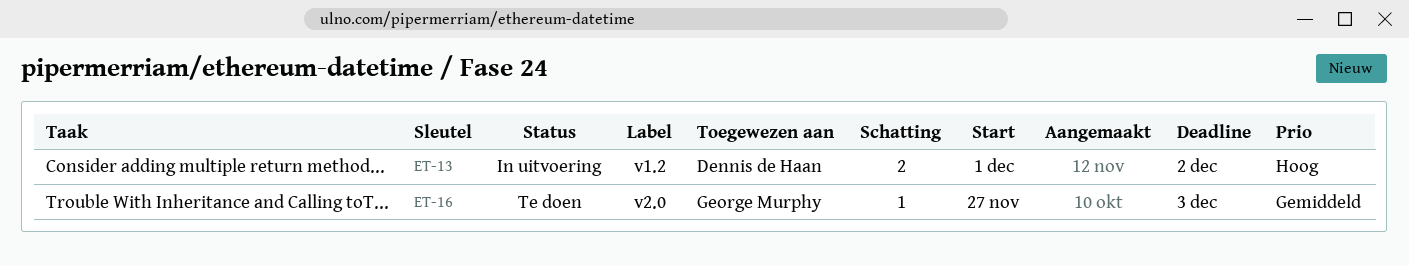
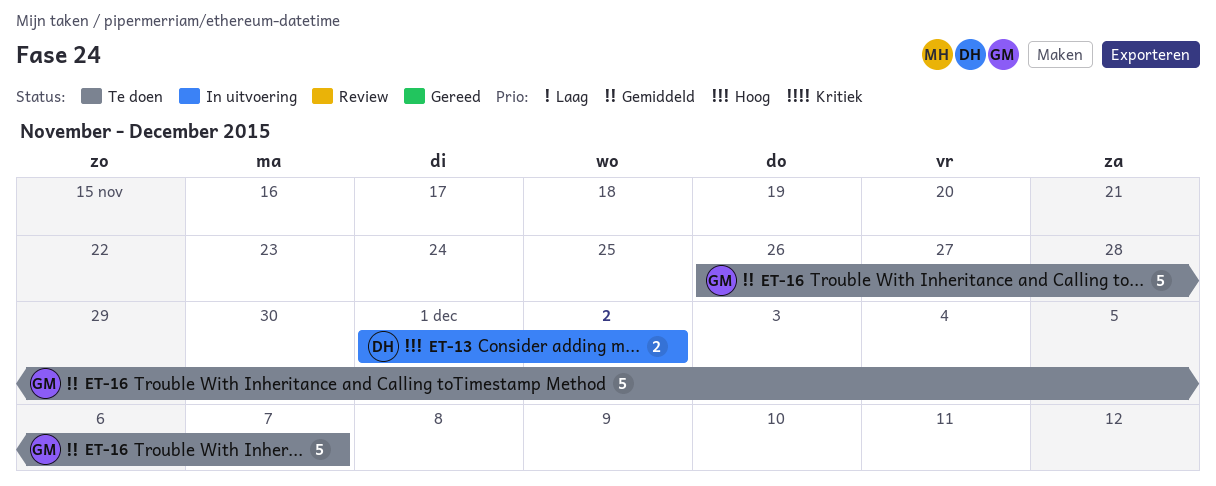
ET-16, estimate: 1 -> 5
ET-16, start: Nov 27 -> Nov 26
ET-16, due: Dec 3 -> Dec 7

